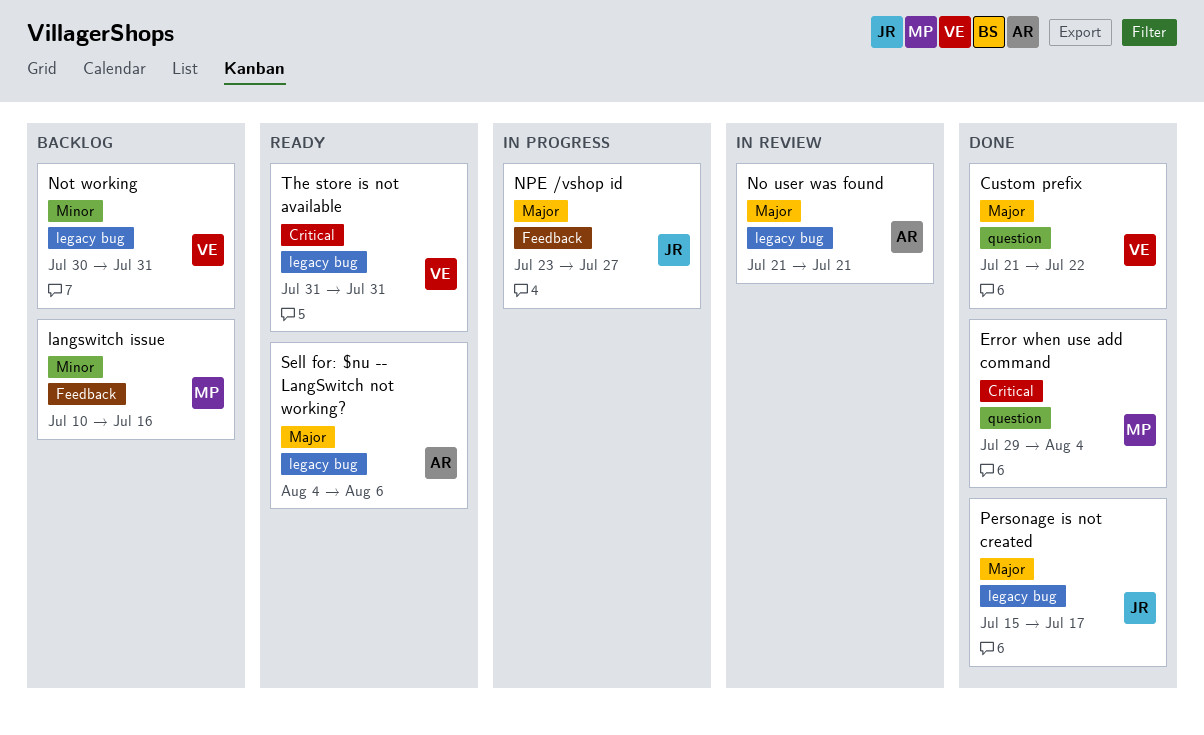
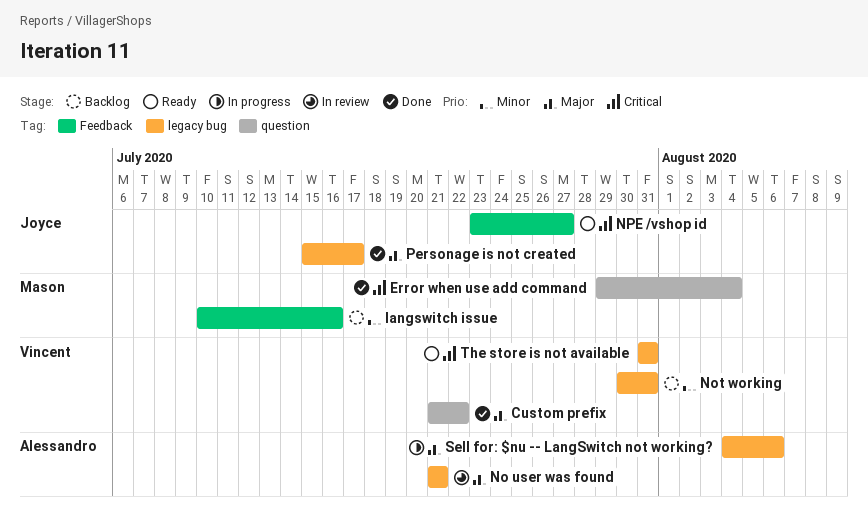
NPE /vshop id, status: In progress -> Ready
NPE /vshop id, priority: Major -> Critical
Sell for: $nu -- LangSwitch not working?, status: Ready -> In progress

